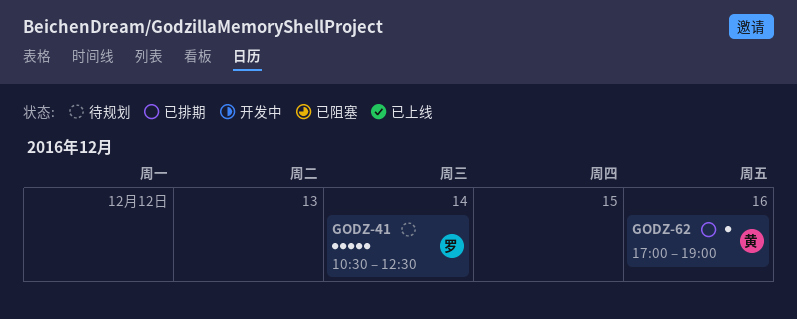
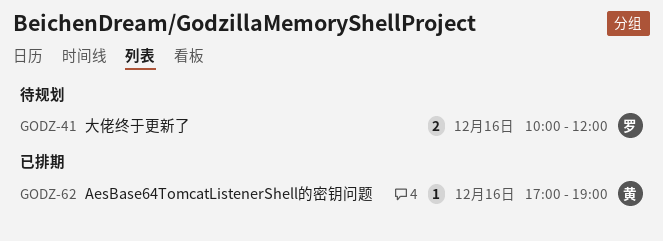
GODZ-41, estimate: 5 -> 2
GODZ-41, day: Dec 14 -> Dec 16
GODZ-41, begins: 10:30 -> 10:00
GODZ-41, ends: 12:30 -> 12:00

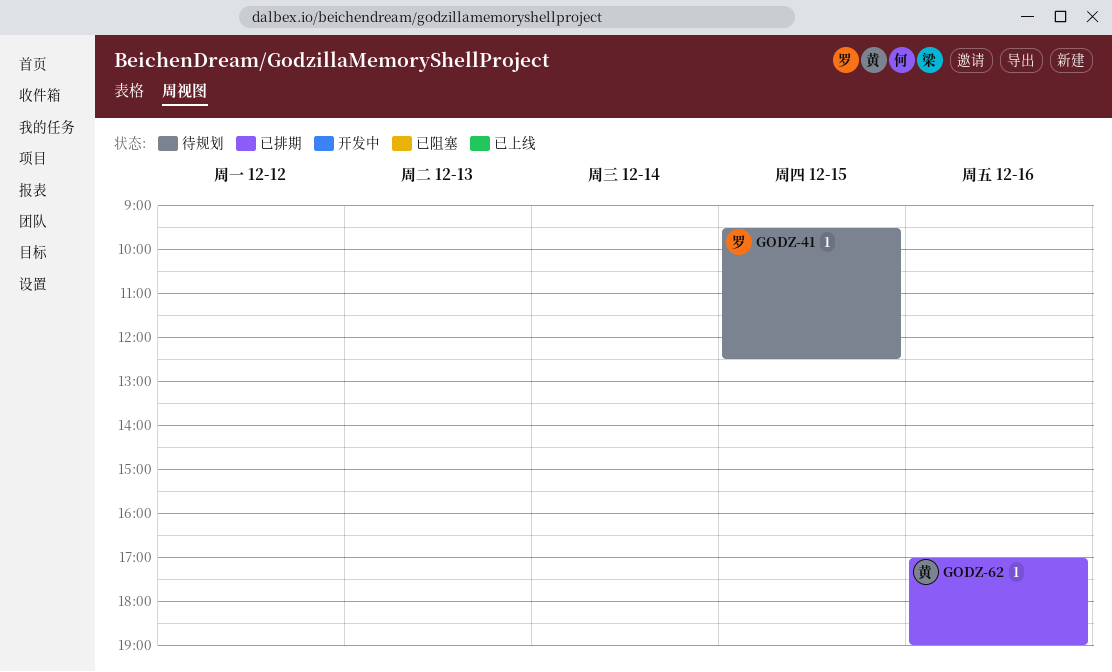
GODZ-41, estimate: 2 -> 1
GODZ-41, day: Dec 16 -> Dec 15
GODZ-41, begins: 10:00 -> 09:30
GODZ-41, ends: 12:00 -> 12:30

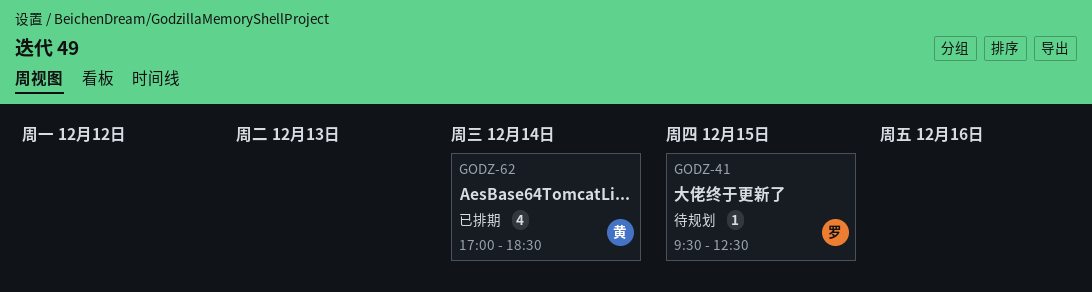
GODZ-62, estimate: 1 -> 4
GODZ-62, day: Dec 16 -> Dec 14
GODZ-62, ends: 19:00 -> 18:30

